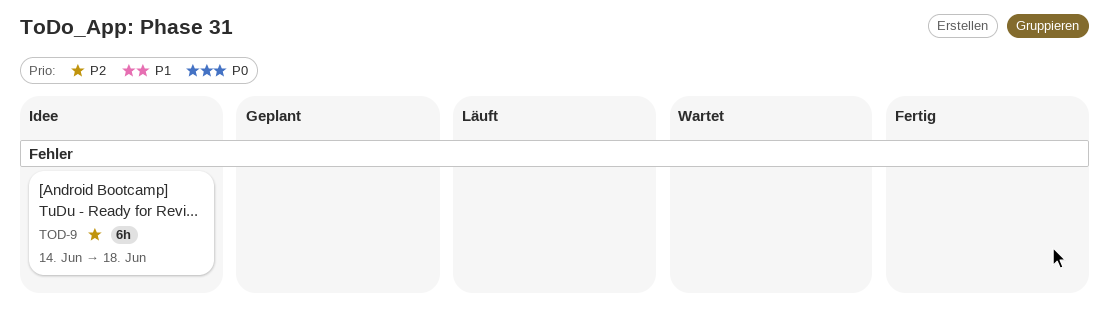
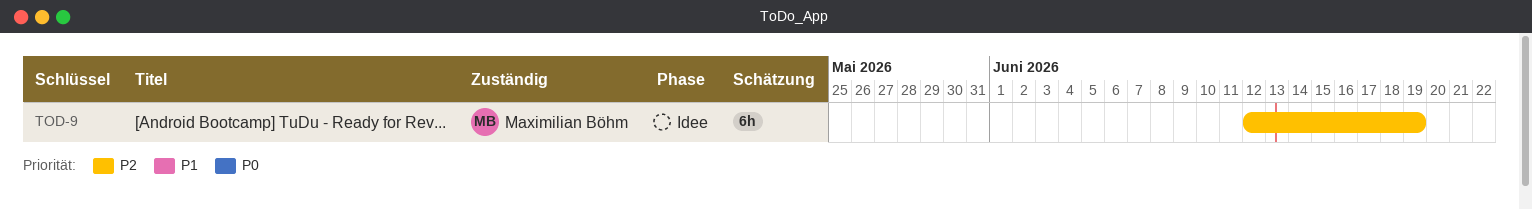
TOD-9, start: Jun 14 -> Jun 12
TOD-9, due: Jun 18 -> Jun 19

